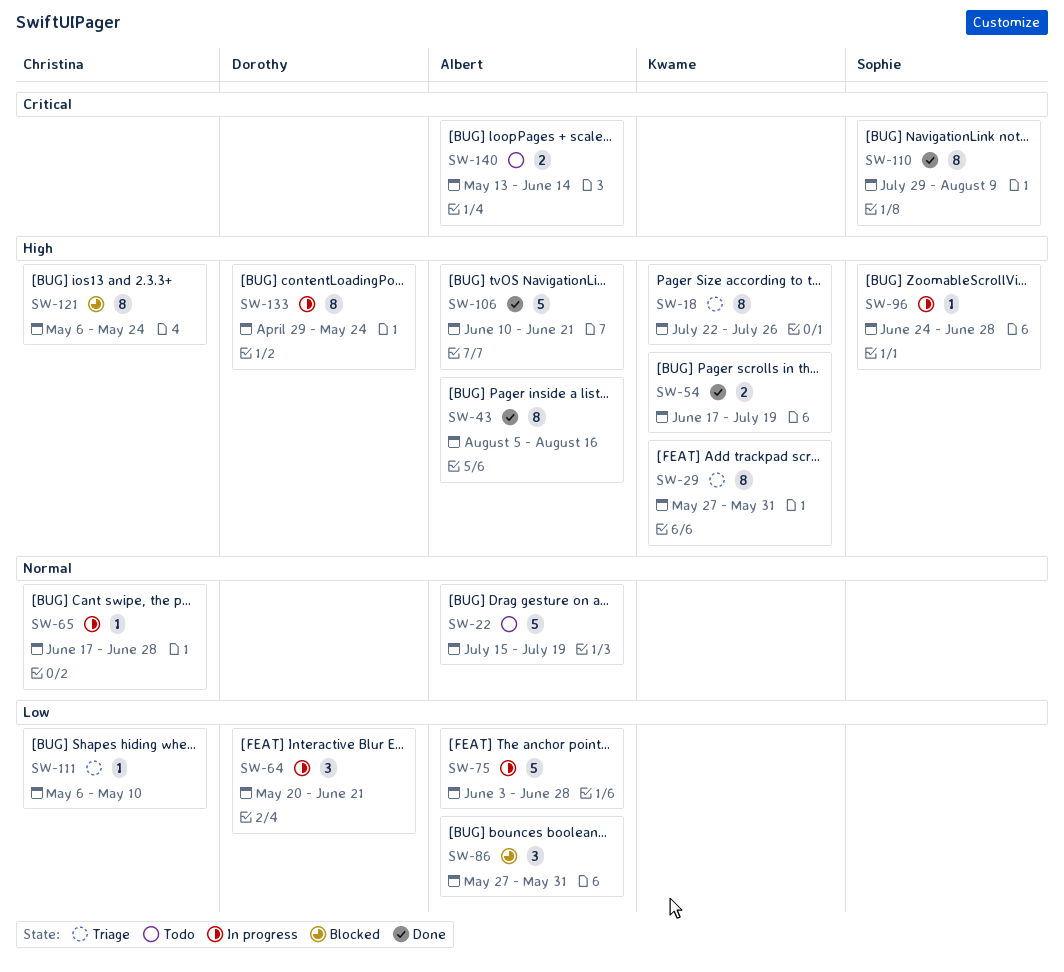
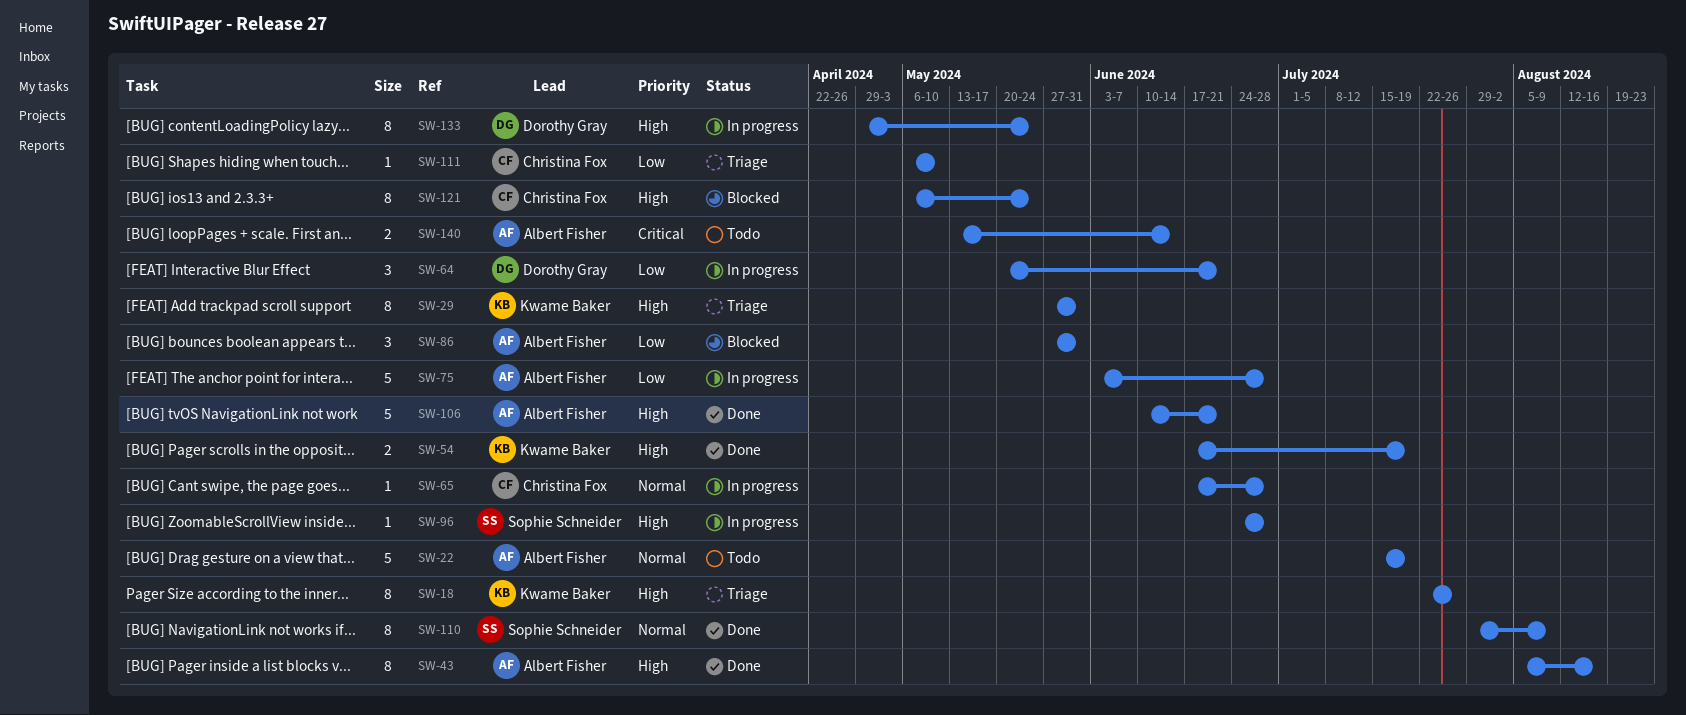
SW-110, priority: Critical -> Normal

